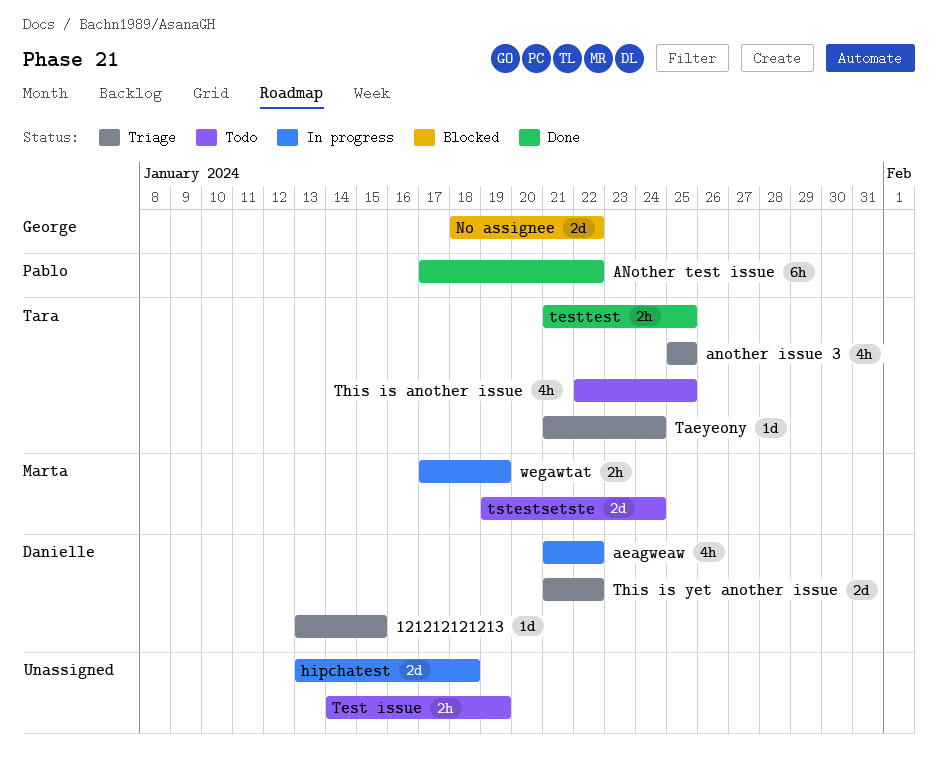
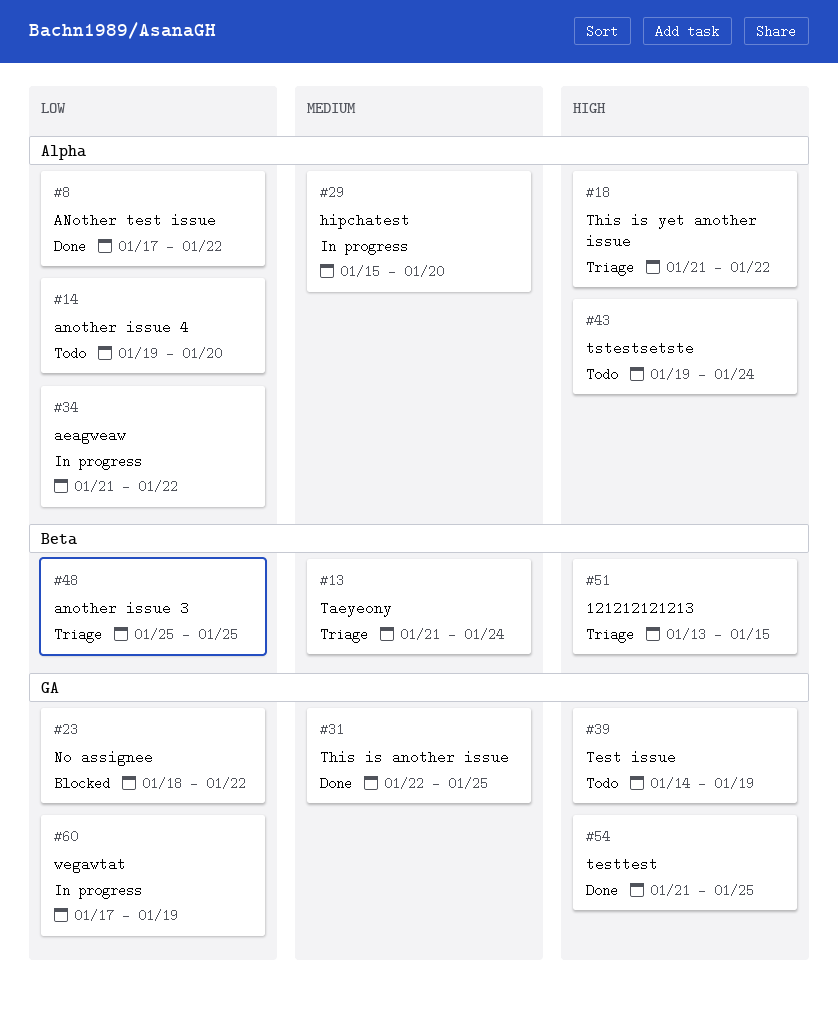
another issue 4: none -> present
hipchatest, start: Jan 13 -> Jan 15
hipchatest, due: Jan 18 -> Jan 20
This is another issue, status: Todo -> Done

